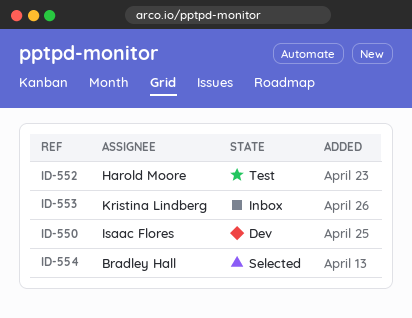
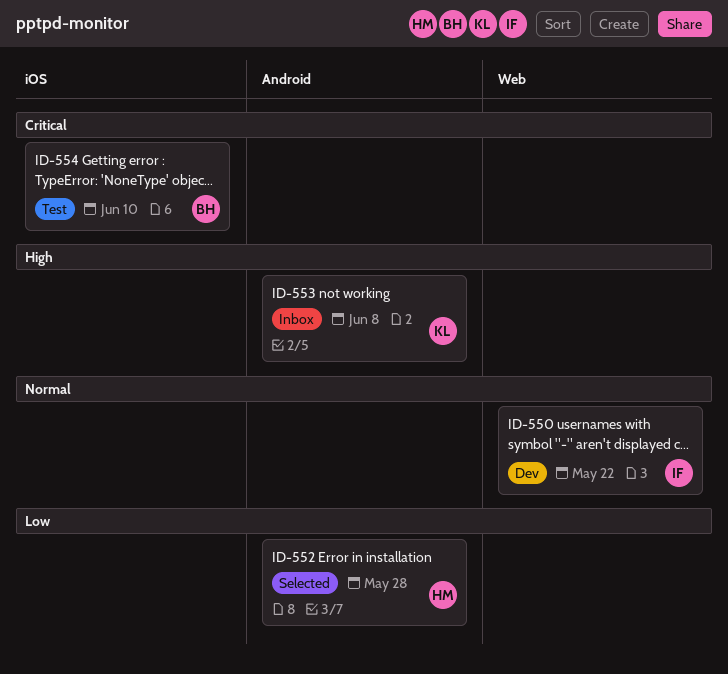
ID-552, status: Test -> Selected
ID-554, status: Selected -> Test

